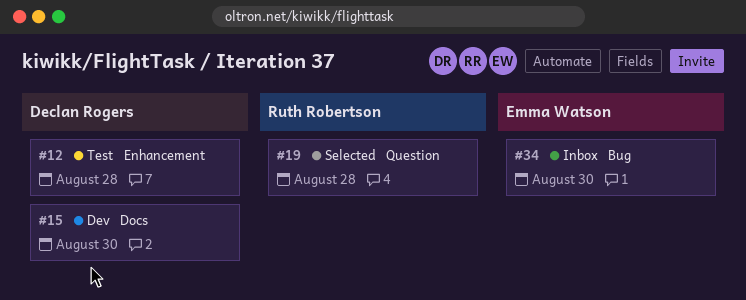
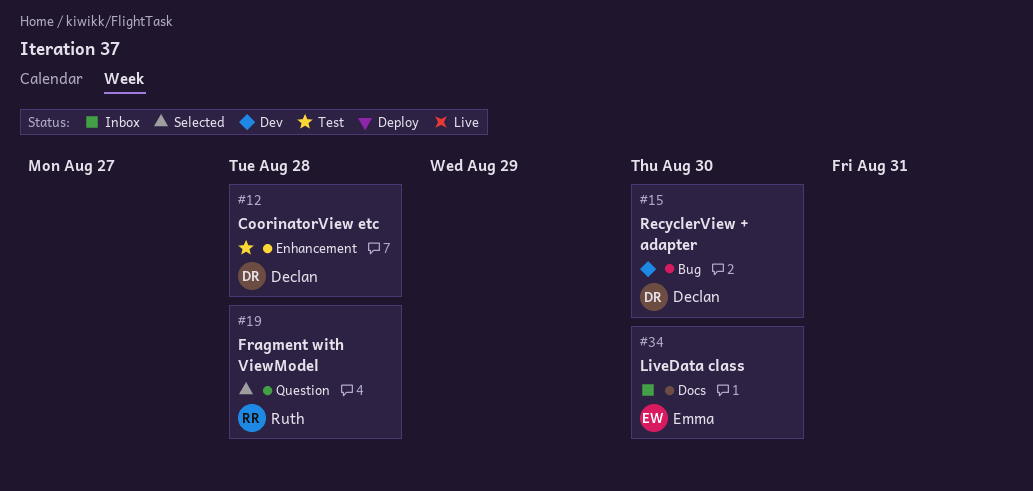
#15, label: Docs -> Bug
#34, label: Bug -> Docs

